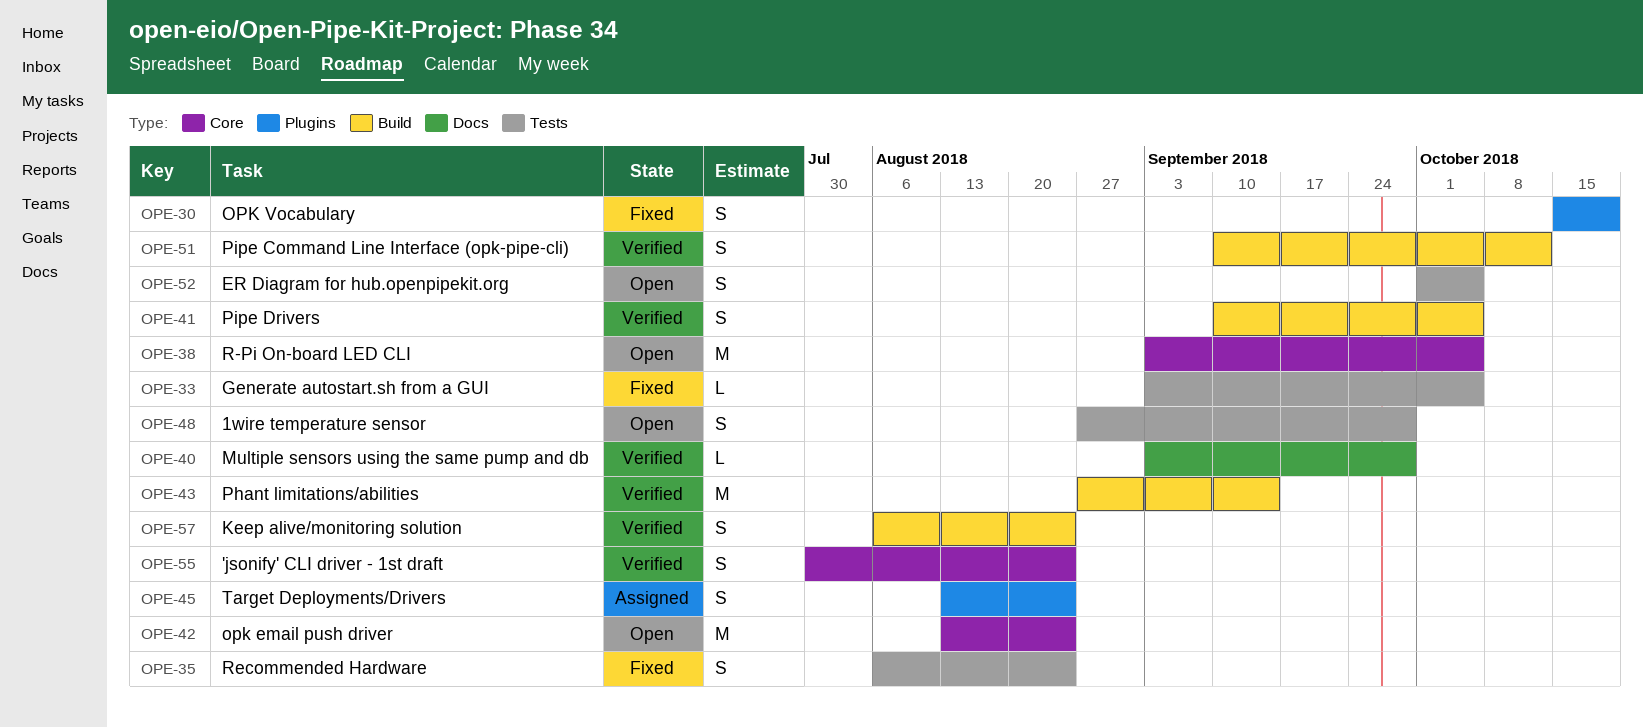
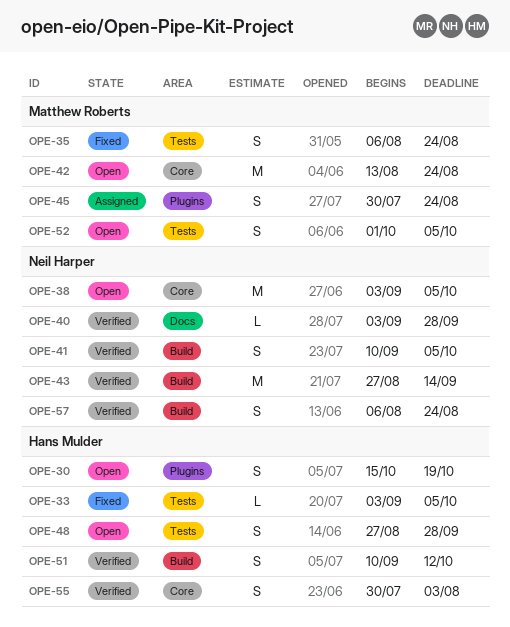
OPE-30, status: Fixed -> Open
OPE-45, start: Aug 13 -> Jul 30
OPE-55, due: Aug 24 -> Aug 3

